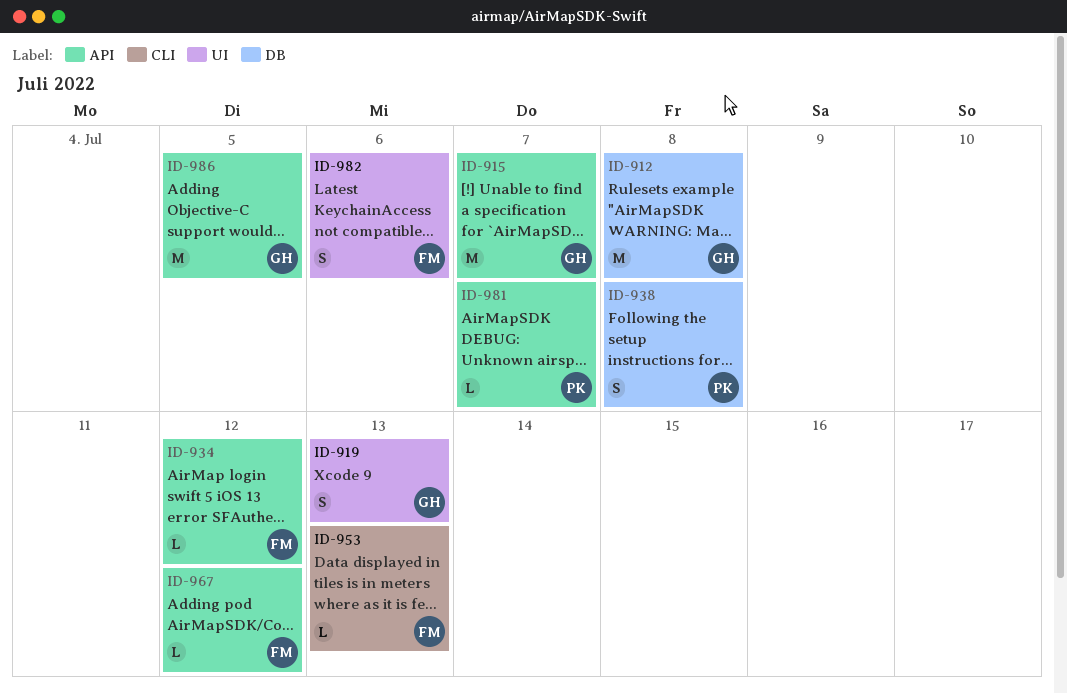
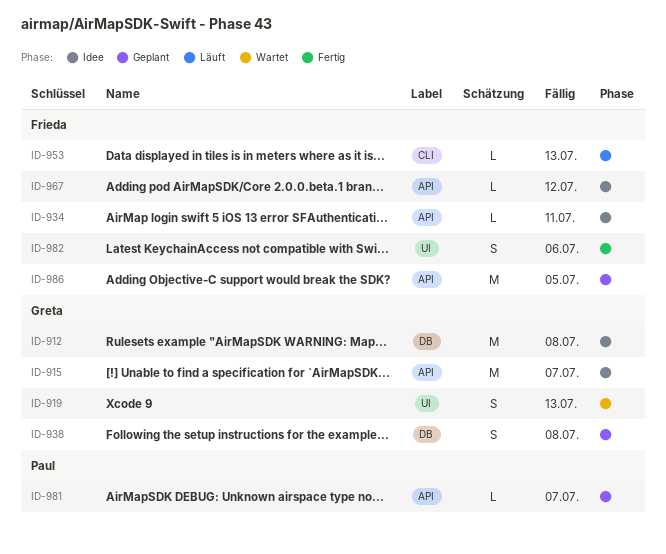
ID-934, due: Jul 12 -> Jul 11
ID-938, owner: Paul -> Greta
ID-986, owner: Greta -> Frieda

